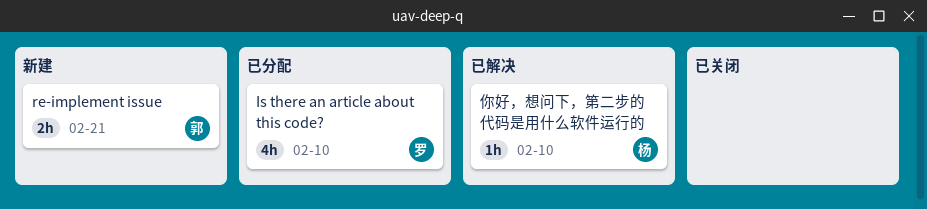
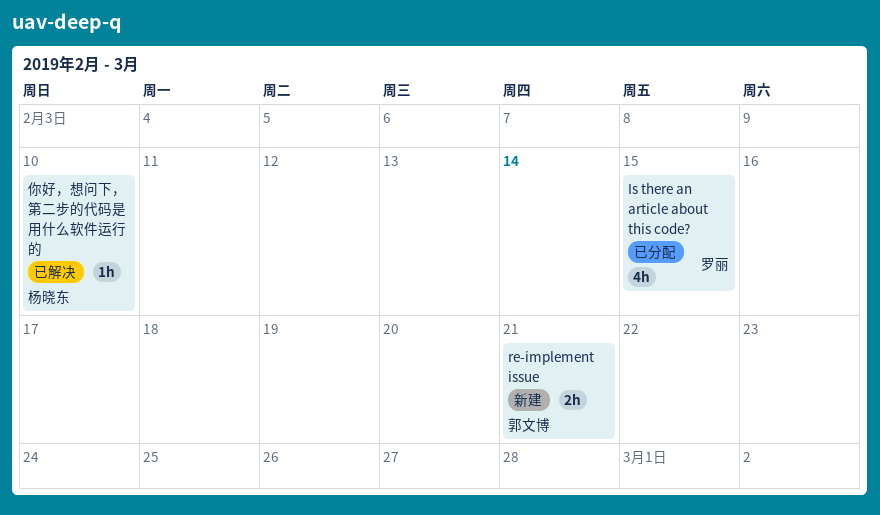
Is there an article about this code?, due: Feb 10 -> Feb 15

